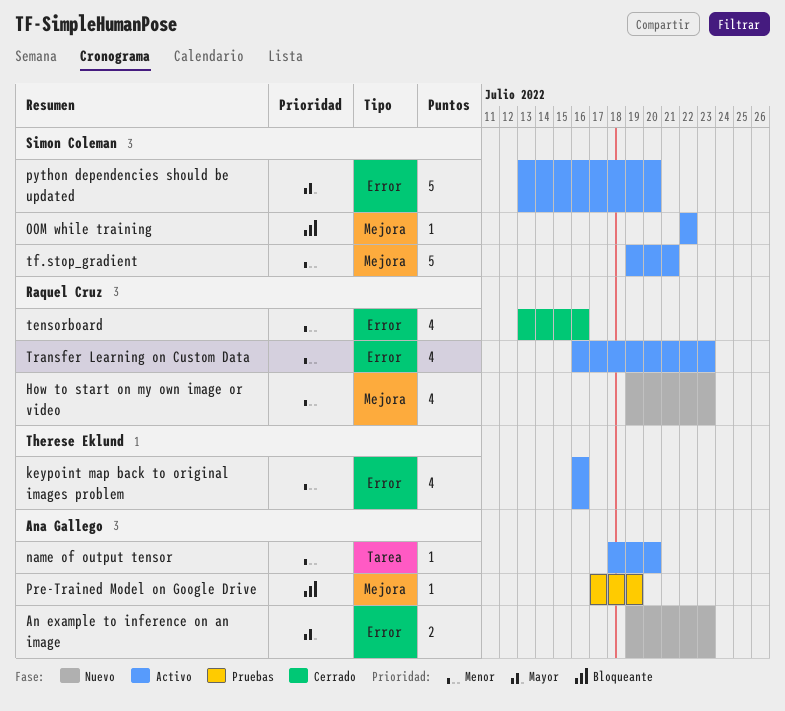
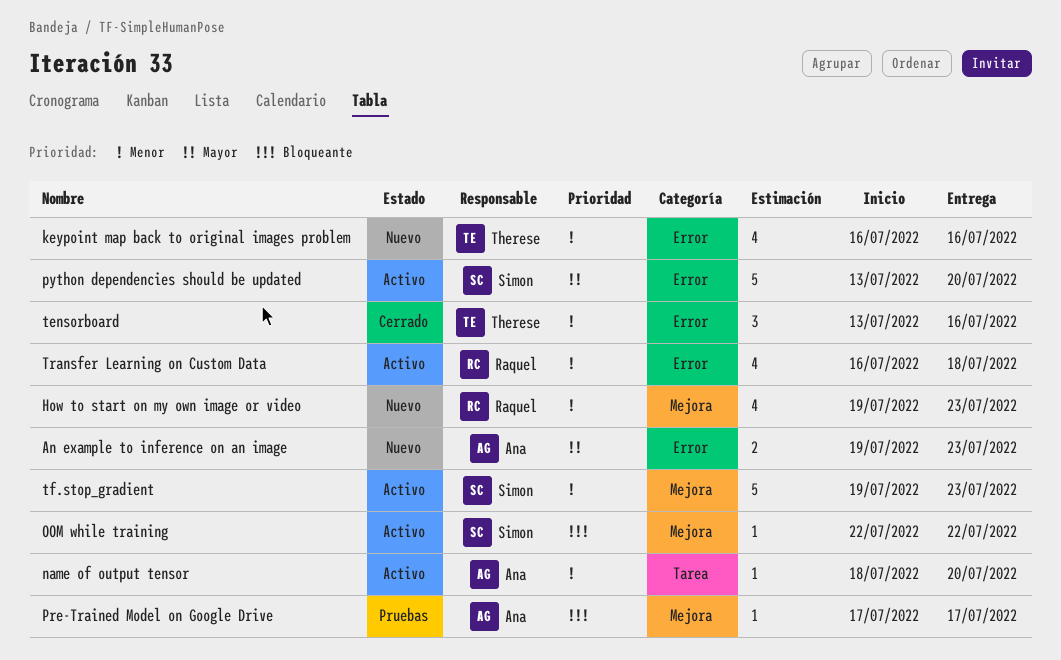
keypoint map back to original images problem, status: Activo -> Nuevo
Pre-Trained Model on Google Drive, due: Jul 19 -> Jul 17
tensorboard, owner: Raquel Cruz -> Therese Eklund
tensorboard, estimate: 4 -> 3
tf.stop_gradient, due: Jul 21 -> Jul 23
Transfer Learning on Custom Data, due: Jul 23 -> Jul 18

